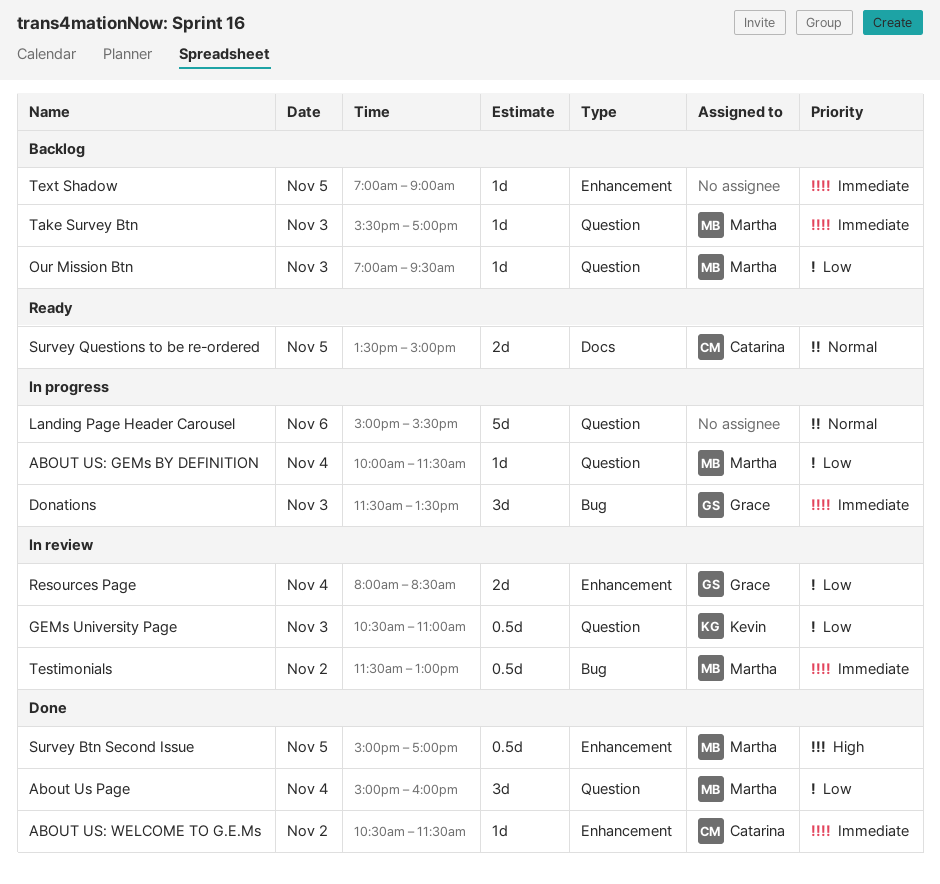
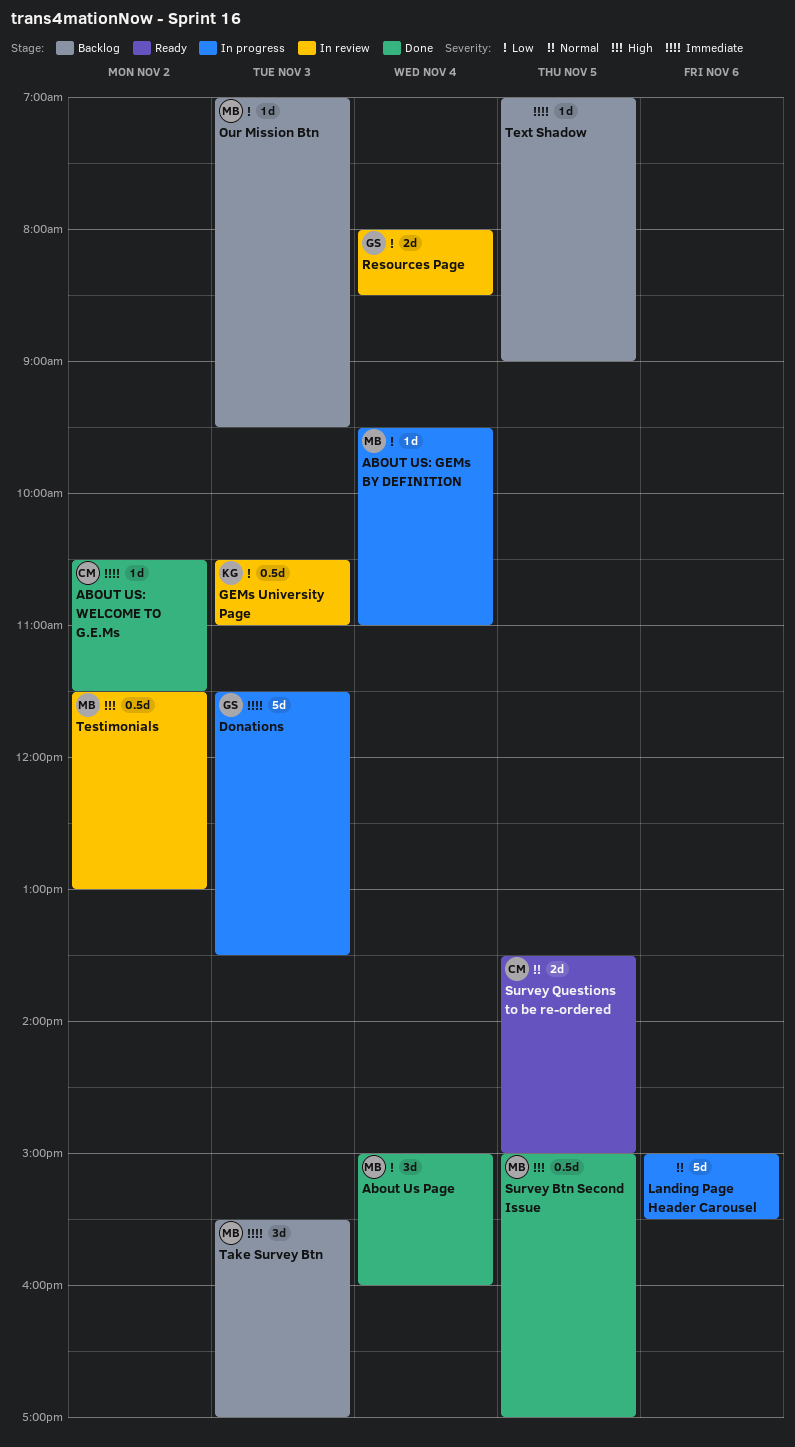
ABOUT US: GEMs BY DEFINITION, begins: 10:00 -> 09:30
ABOUT US: GEMs BY DEFINITION, ends: 11:30 -> 11:00
Donations, estimate: 3d -> 5d
Take Survey Btn, estimate: 1d -> 3d
Testimonials, priority: Immediate -> High

